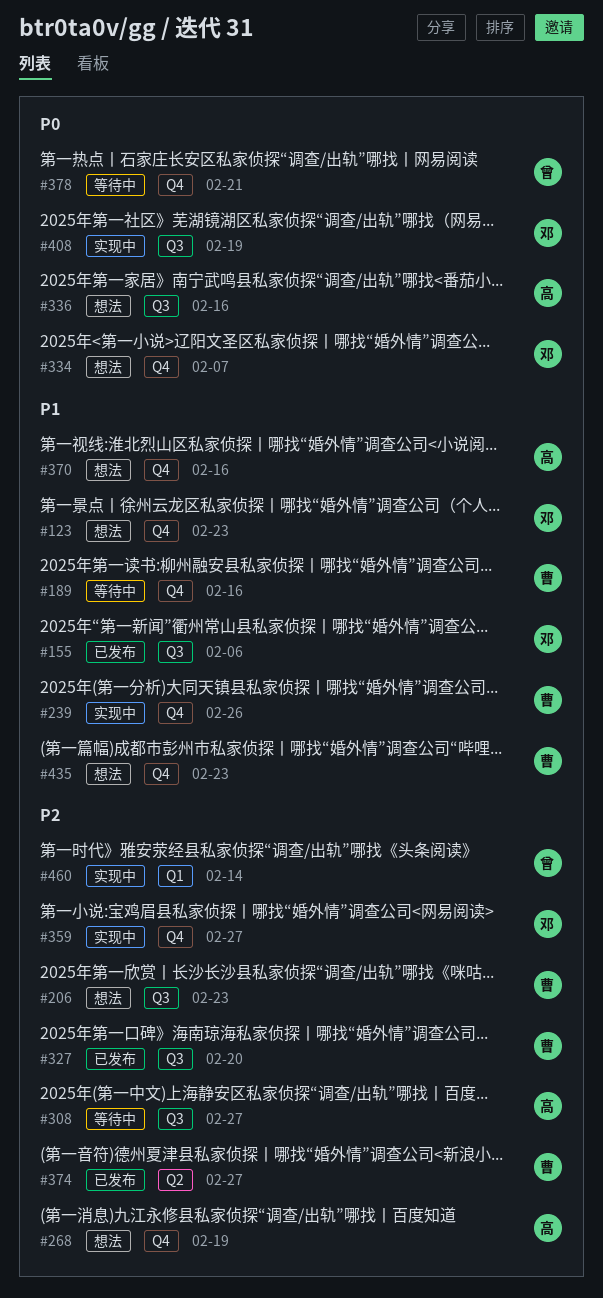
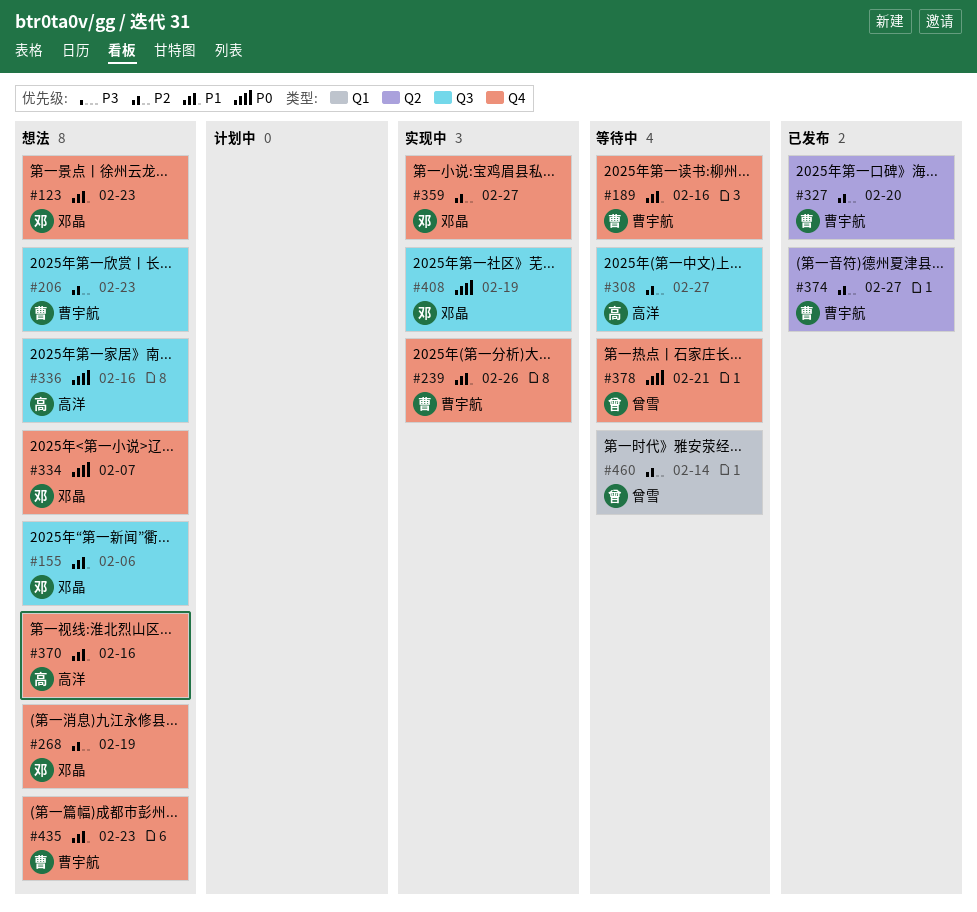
#155, status: 已发布 -> 想法
#268, owner: 高洋 -> 邓晶
#327, label: Q3 -> Q2
#460, status: 实现中 -> 等待中

